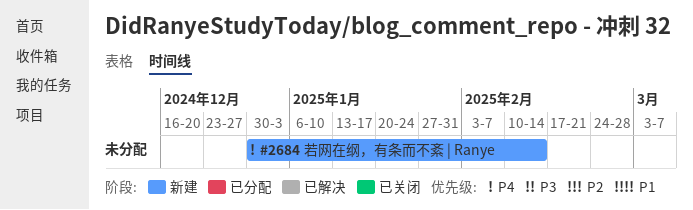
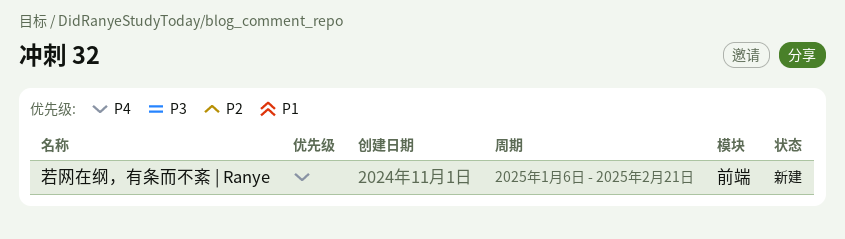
若网在纲，有条而不紊 | Ranye, start: Dec 30 -> Jan 6
若网在纲，有条而不紊 | Ranye, due: Feb 14 -> Feb 21

